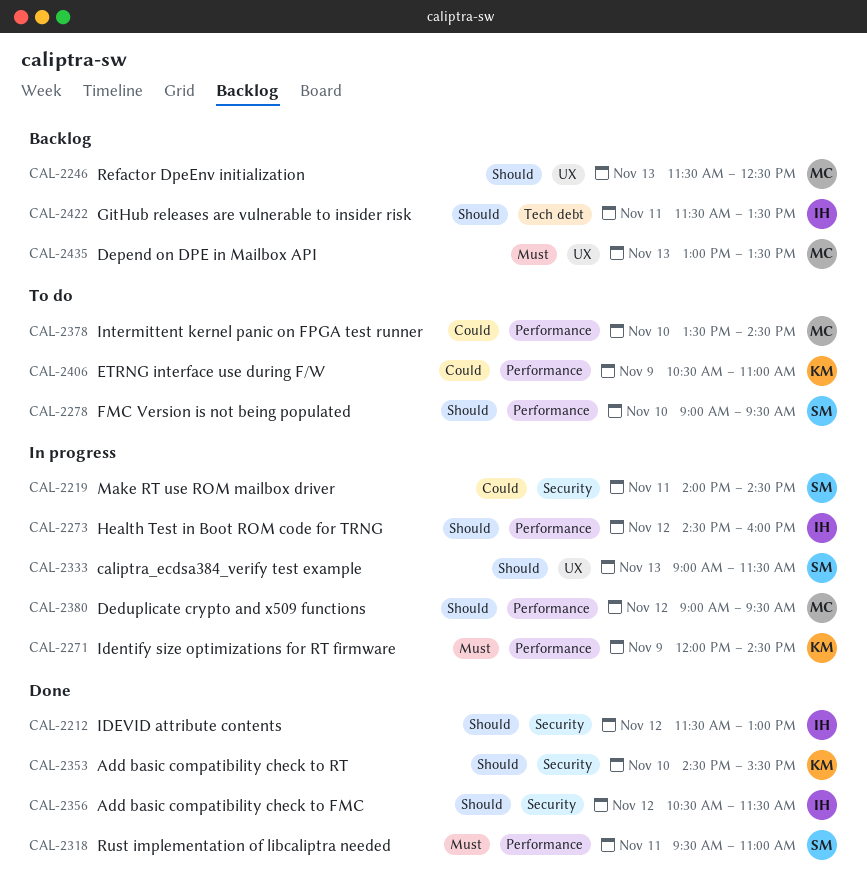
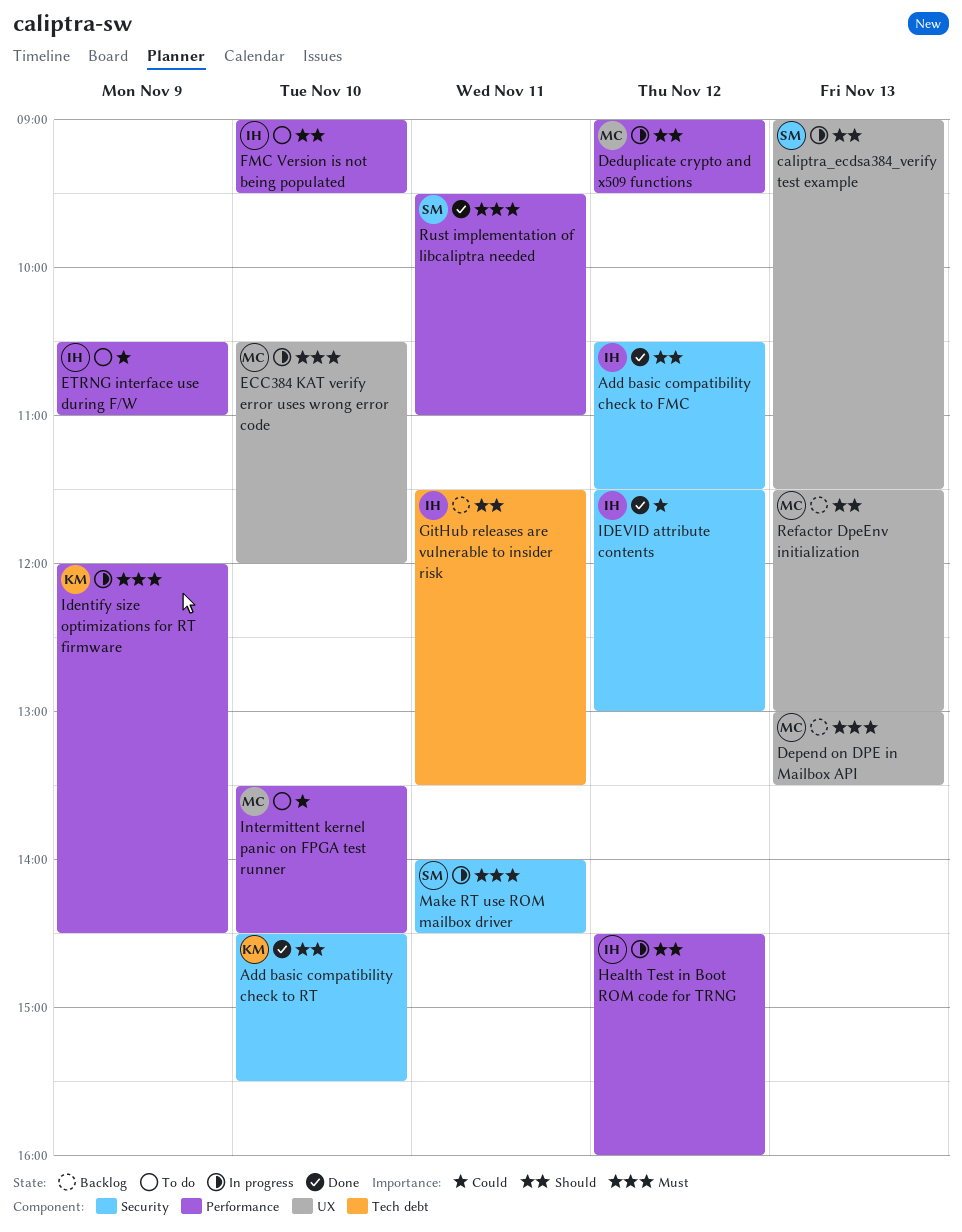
ECC384 KAT verify error uses wrong error code: none -> present
ETRNG interface use during F/W, owner: KM -> IH
FMC Version is not being populated, owner: SM -> IH
IDEVID attribute contents, priority: Should -> Could
Make RT use ROM mailbox driver, priority: Could -> Must
Refactor DpeEnv initialization, ends: 12:30 -> 13:00

